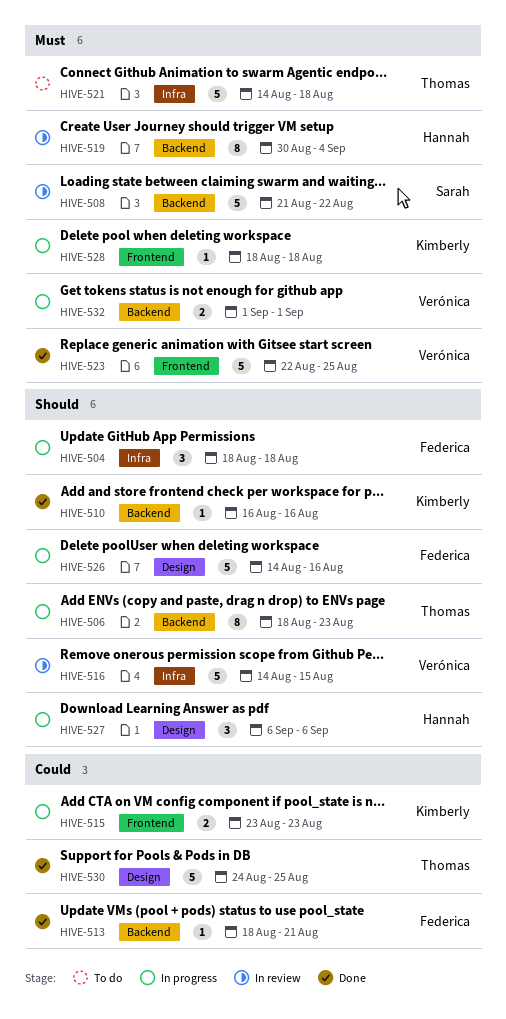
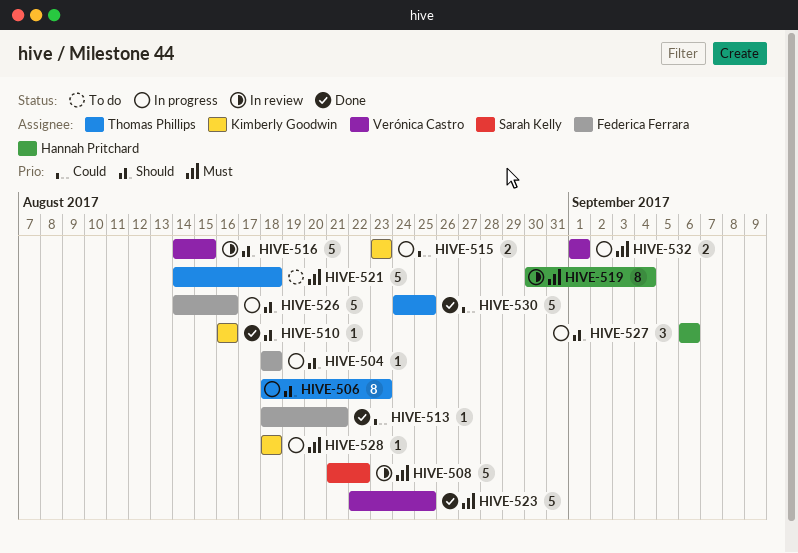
HIVE-504, estimate: 3 -> 1

